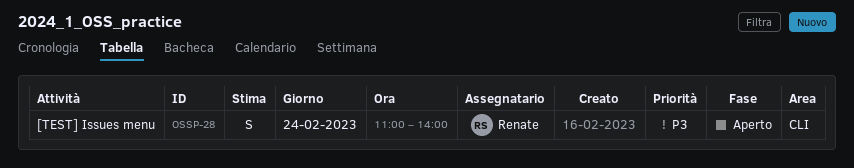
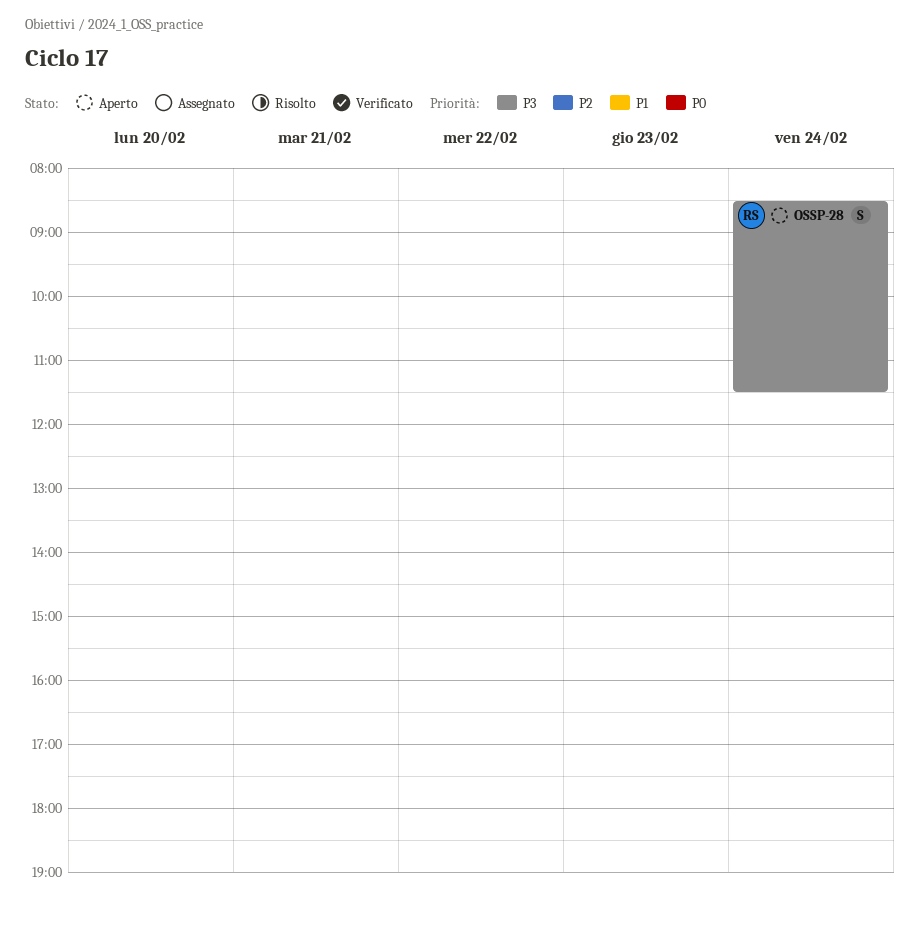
OSSP-28, begins: 11:00 -> 08:30
OSSP-28, ends: 14:00 -> 11:30

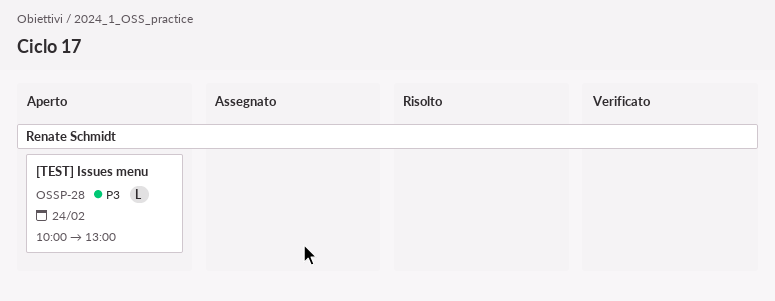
OSSP-28, estimate: S -> L
OSSP-28, begins: 08:30 -> 10:00
OSSP-28, ends: 11:30 -> 13:00

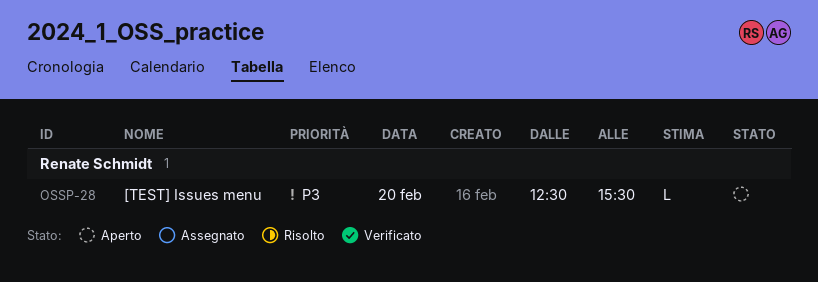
OSSP-28, day: Feb 24 -> Feb 20
OSSP-28, begins: 10:00 -> 12:30
OSSP-28, ends: 13:00 -> 15:30

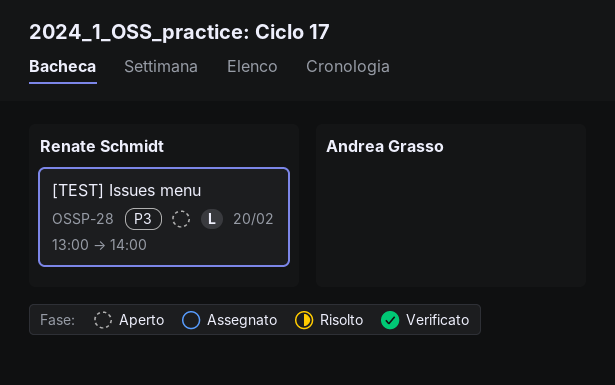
OSSP-28, begins: 12:30 -> 13:00
OSSP-28, ends: 15:30 -> 14:00

